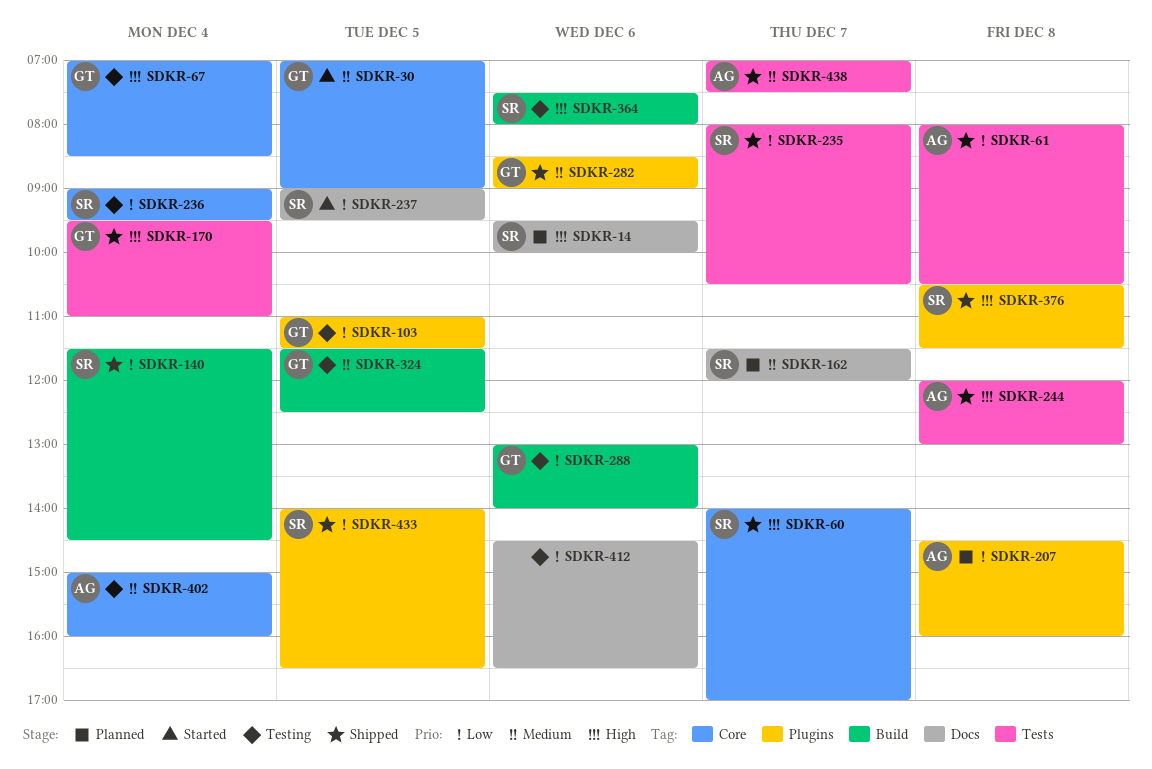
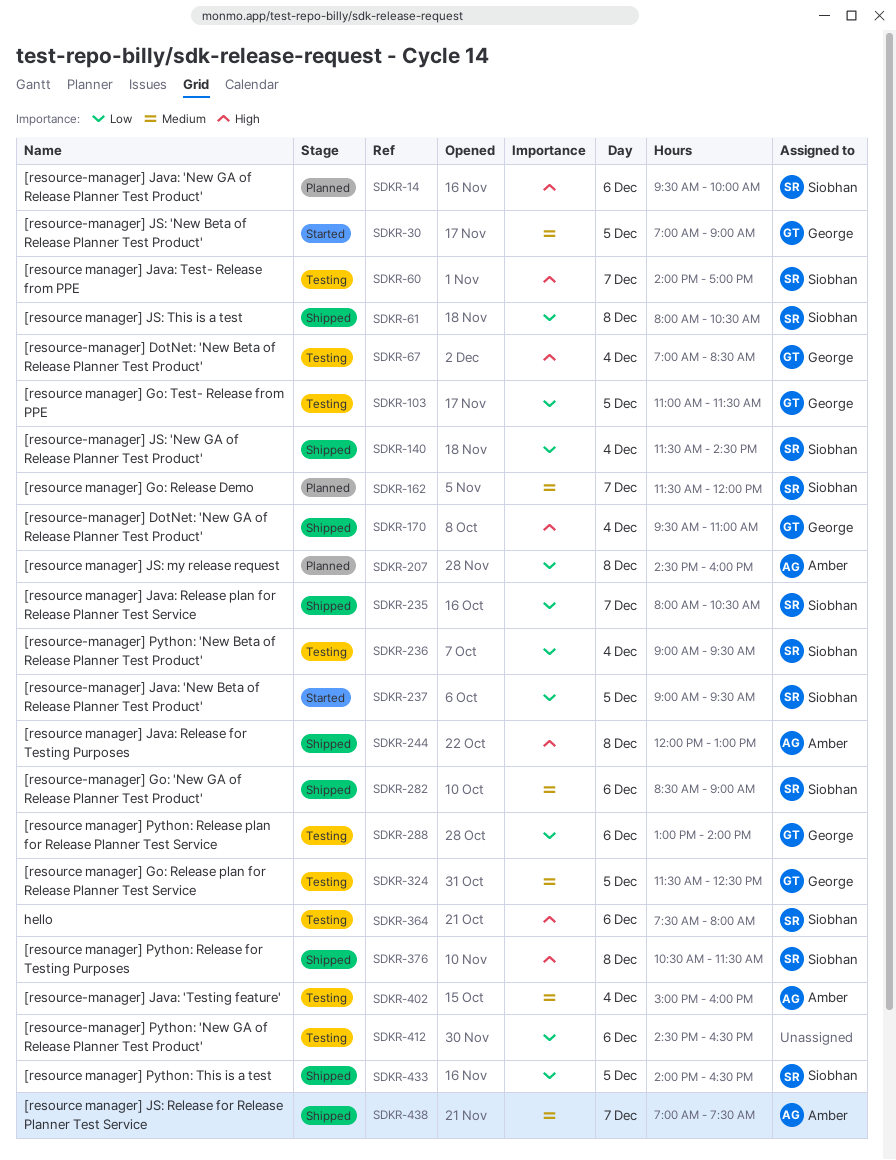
SDKR-60, status: Shipped -> Testing
SDKR-61, owner: Amber -> Siobhan
SDKR-282, owner: George -> Siobhan

